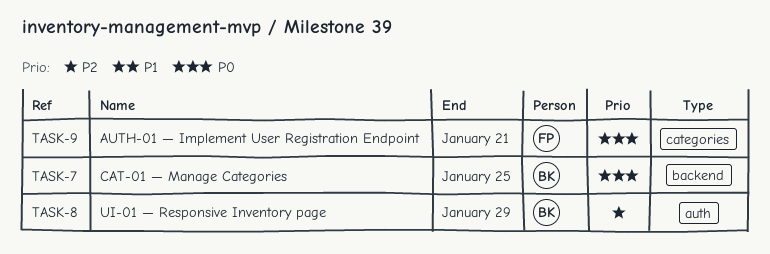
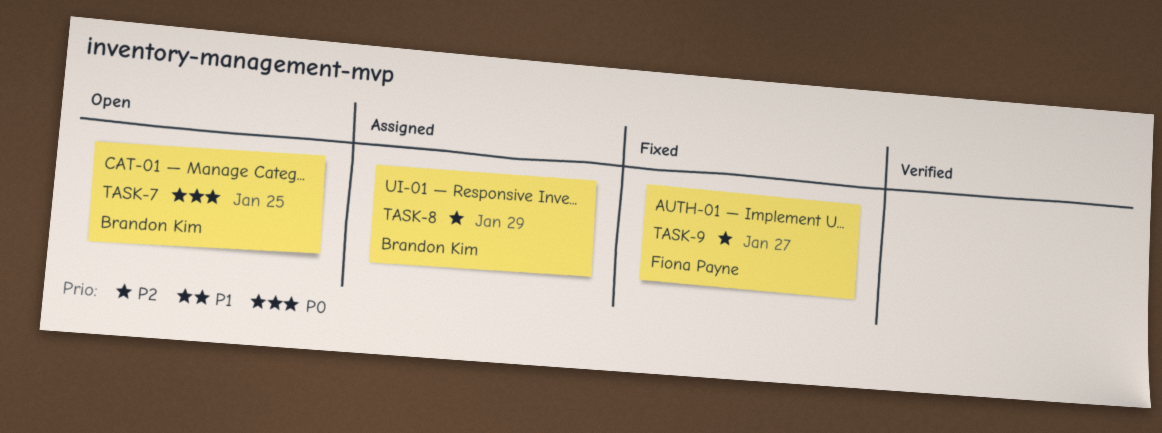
TASK-9, priority: P0 -> P2
TASK-9, due: Jan 21 -> Jan 27

